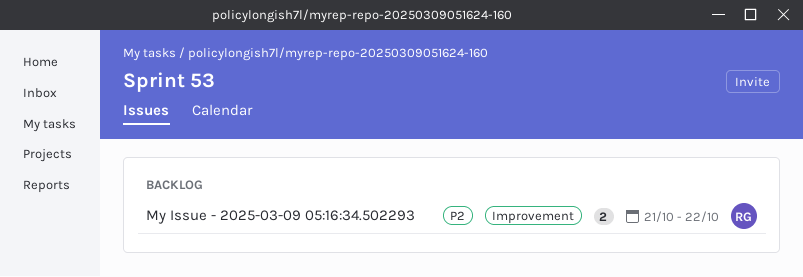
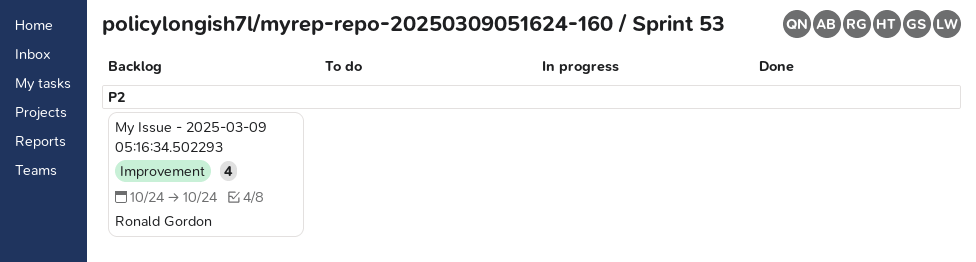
My Issue - 2025-03-09 05:16:34.502293, estimate: 2 -> 4
My Issue - 2025-03-09 05:16:34.502293, start: Oct 21 -> Oct 24
My Issue - 2025-03-09 05:16:34.502293, due: Oct 22 -> Oct 24

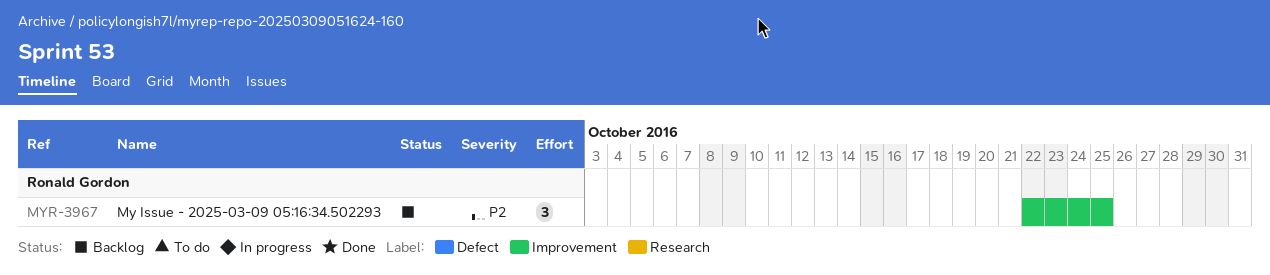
My Issue - 2025-03-09 05:16:34.502293, estimate: 4 -> 3
My Issue - 2025-03-09 05:16:34.502293, start: Oct 24 -> Oct 22
My Issue - 2025-03-09 05:16:34.502293, due: Oct 24 -> Oct 25

